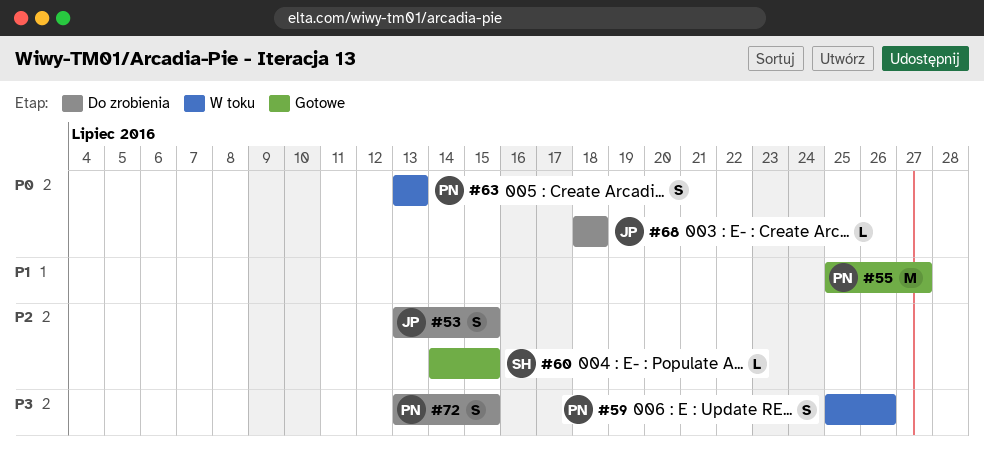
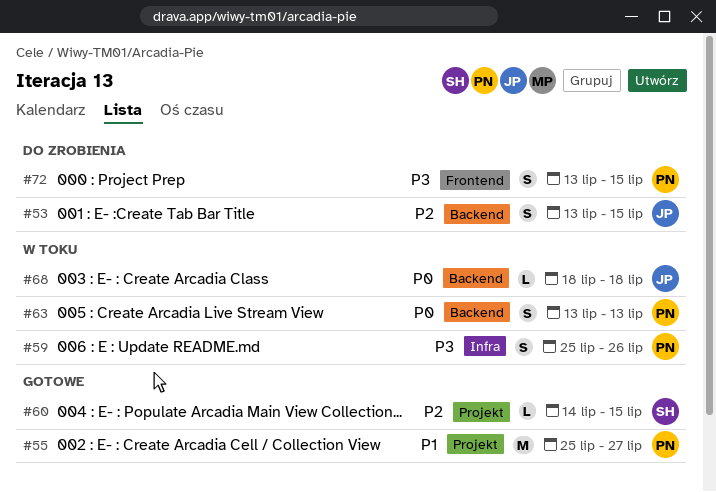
#68, status: Do zrobienia -> W toku

